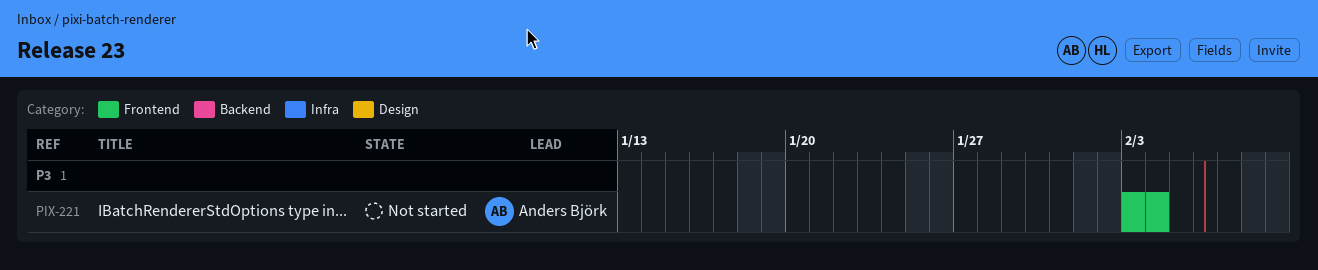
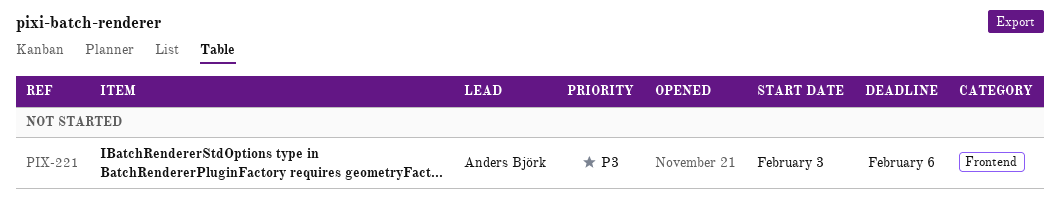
PIX-221, due: Feb 4 -> Feb 6

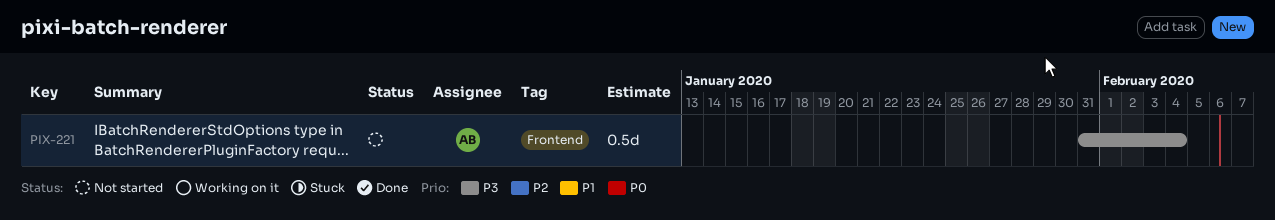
PIX-221, start: Feb 3 -> Jan 31
PIX-221, due: Feb 6 -> Feb 4

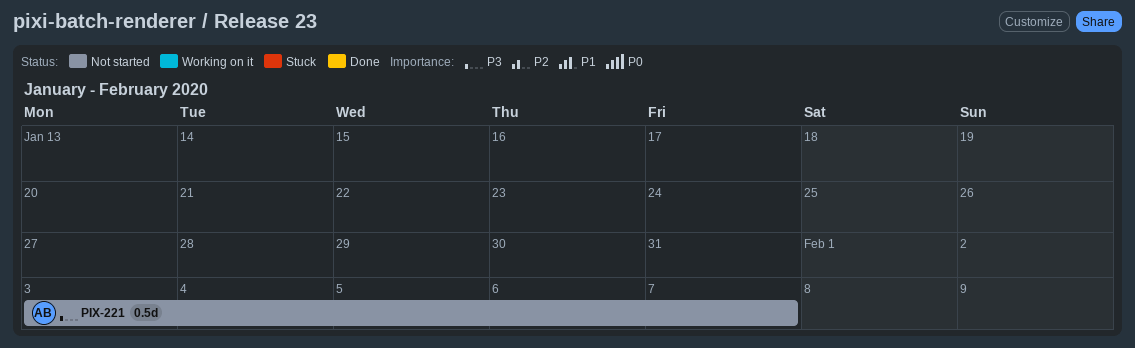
PIX-221, start: Jan 31 -> Feb 3
PIX-221, due: Feb 4 -> Feb 7

